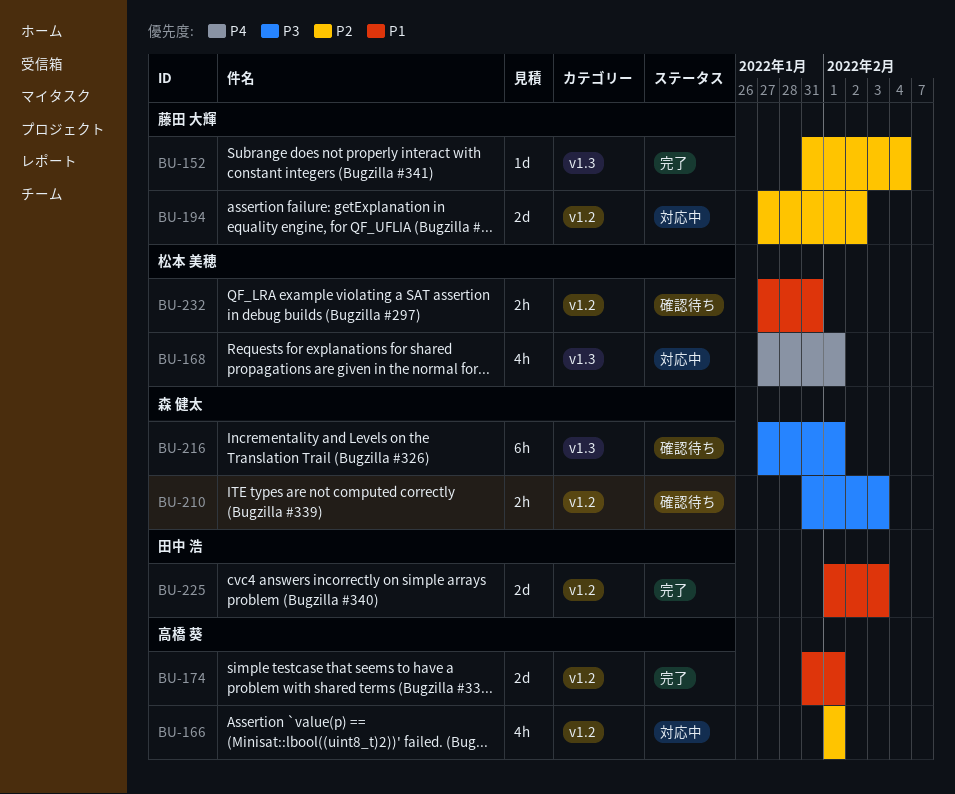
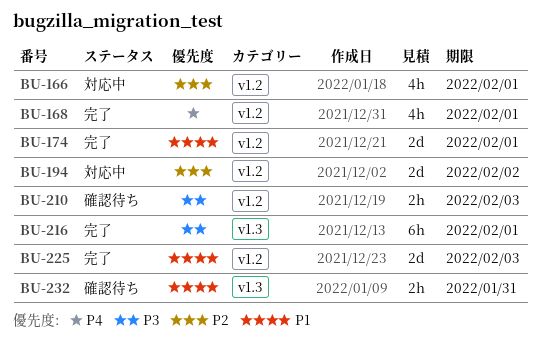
BU-152: present -> none
BU-168, status: 対応中 -> 完了
BU-168, label: v1.3 -> v1.2
BU-216, status: 確認待ち -> 完了
BU-232, label: v1.2 -> v1.3

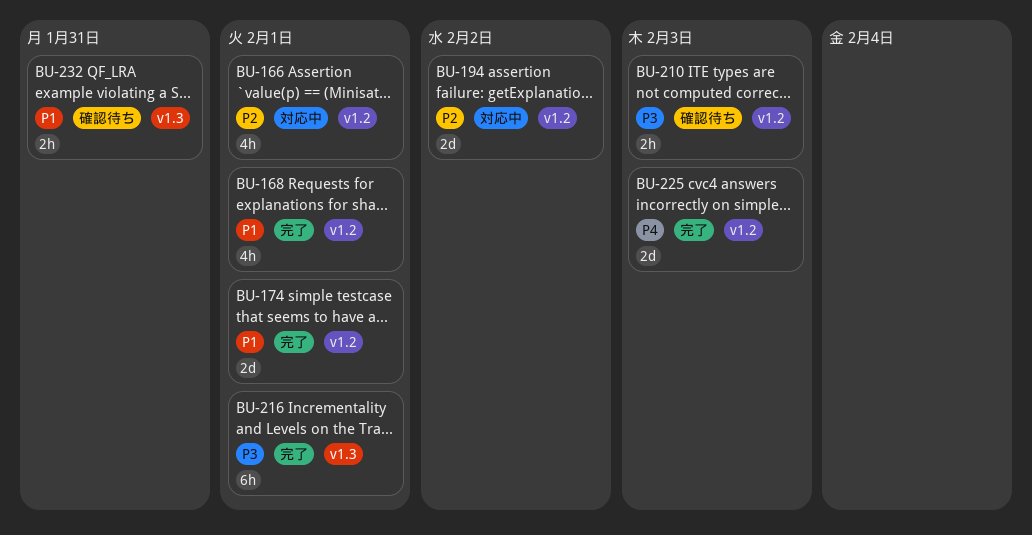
BU-168, priority: P4 -> P1
BU-225, priority: P1 -> P4

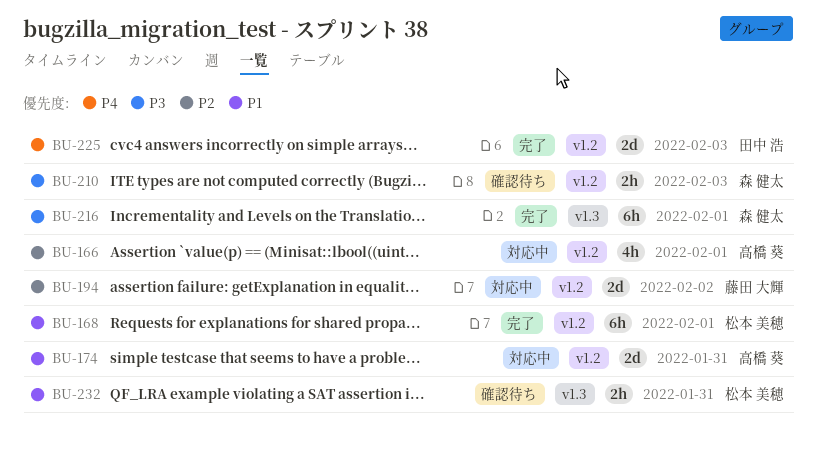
BU-168, estimate: 4h -> 6h
BU-174, status: 完了 -> 対応中
BU-174, due: Feb 1 -> Jan 31

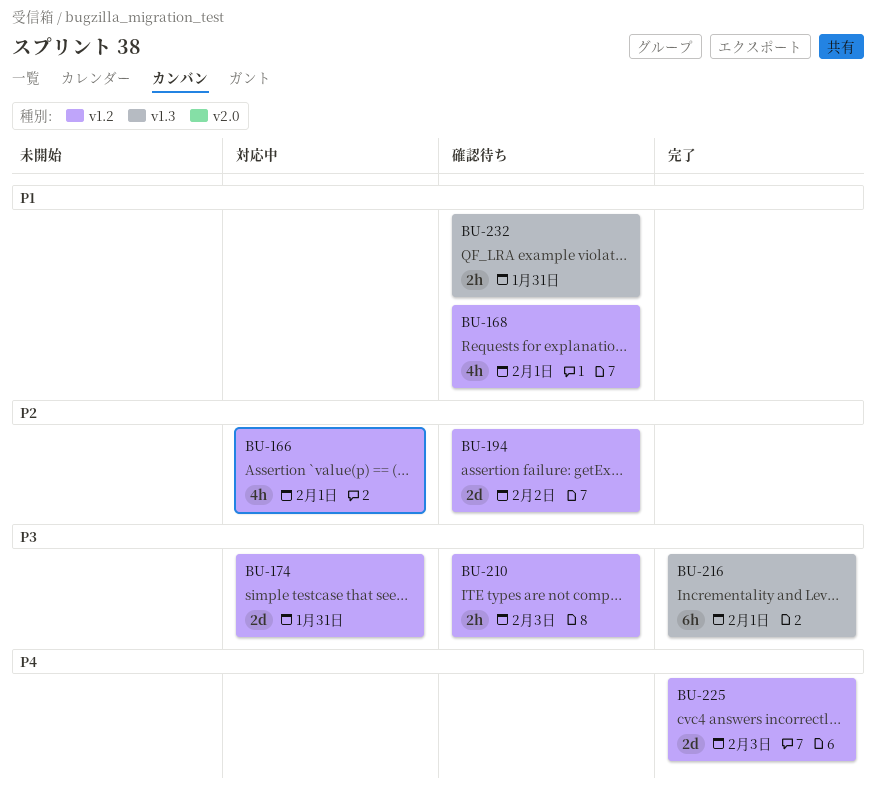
BU-168, status: 完了 -> 確認待ち
BU-168, estimate: 6h -> 4h
BU-174, priority: P1 -> P3
BU-194, status: 対応中 -> 確認待ち

